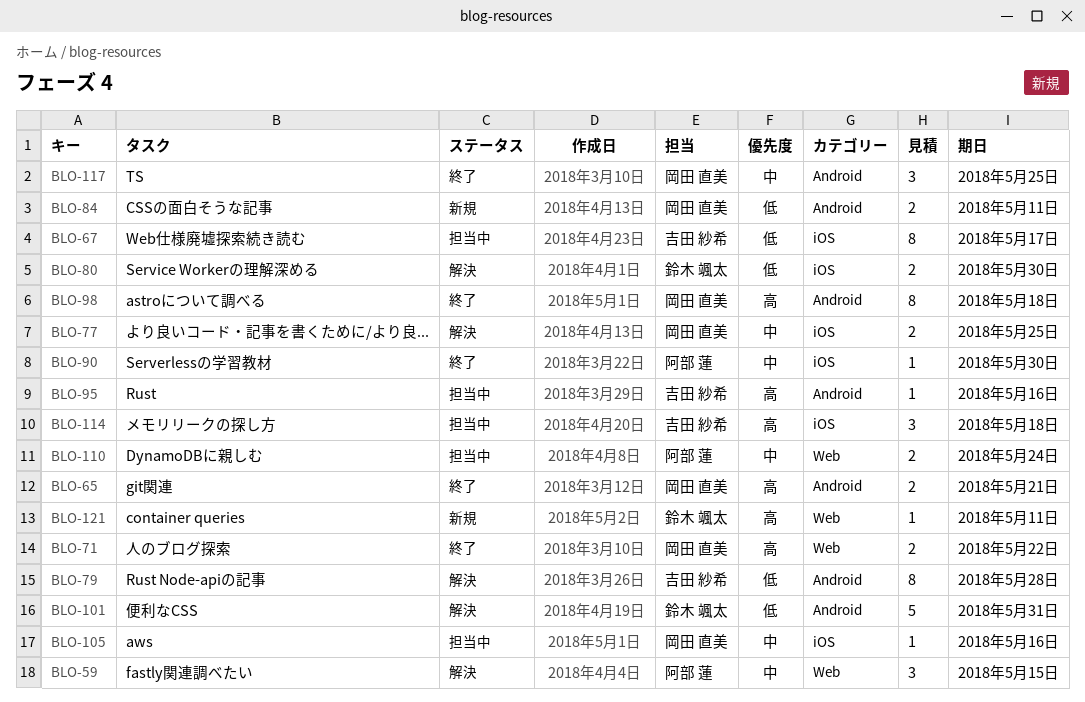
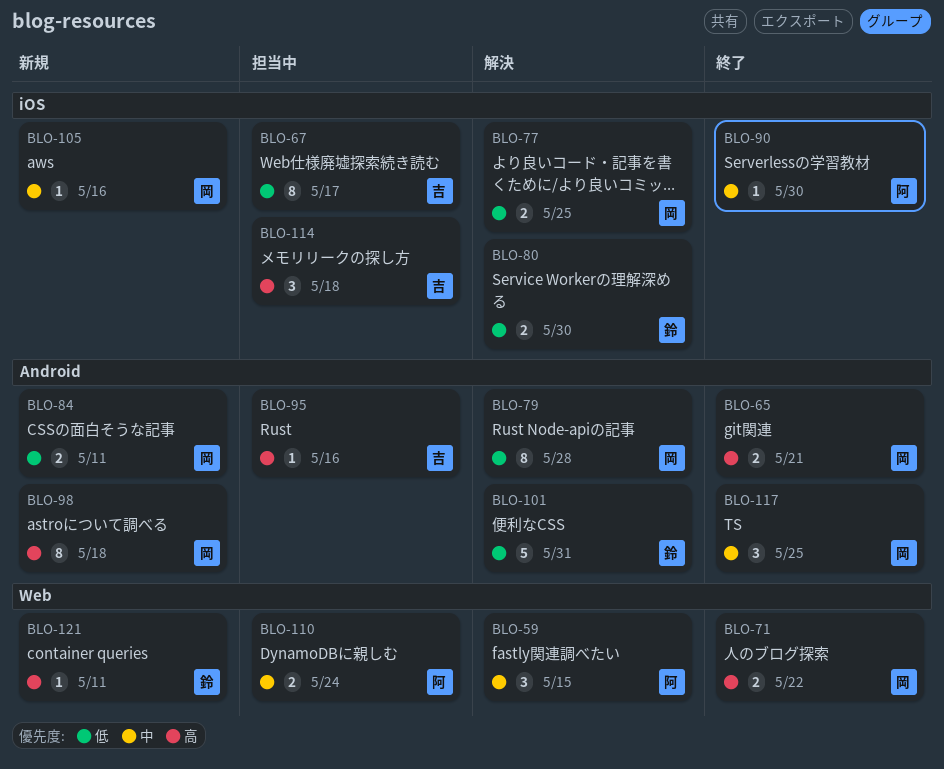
BLO-77, priority: 中 -> 低
BLO-79, owner: 吉田 紗希 -> 岡田 直美
BLO-98, status: 終了 -> 新規
BLO-105, status: 担当中 -> 新規

